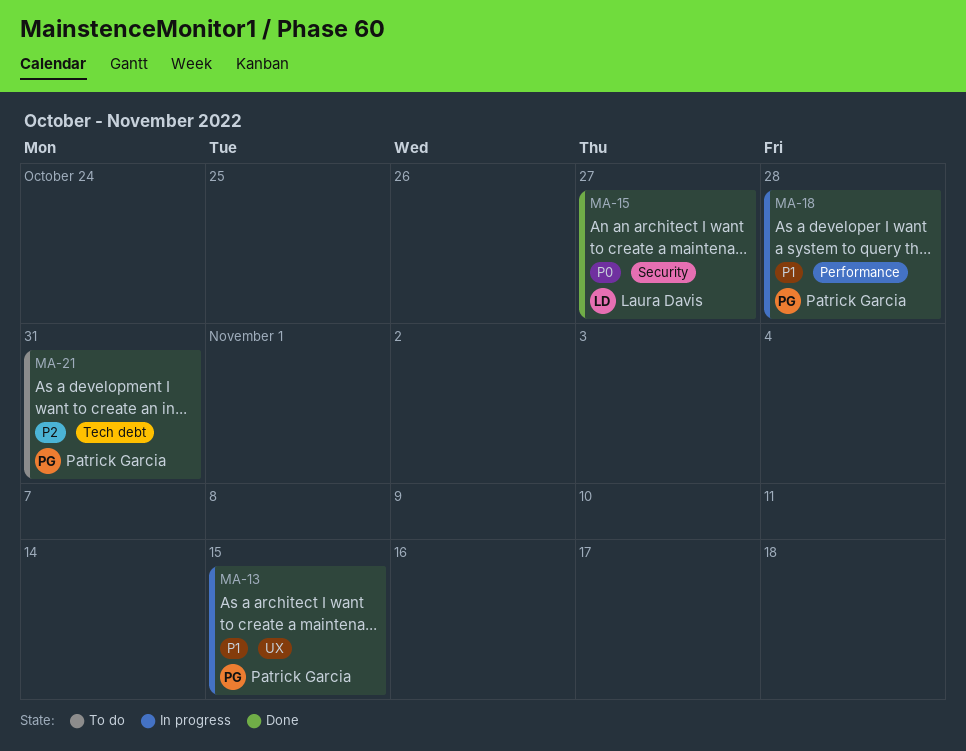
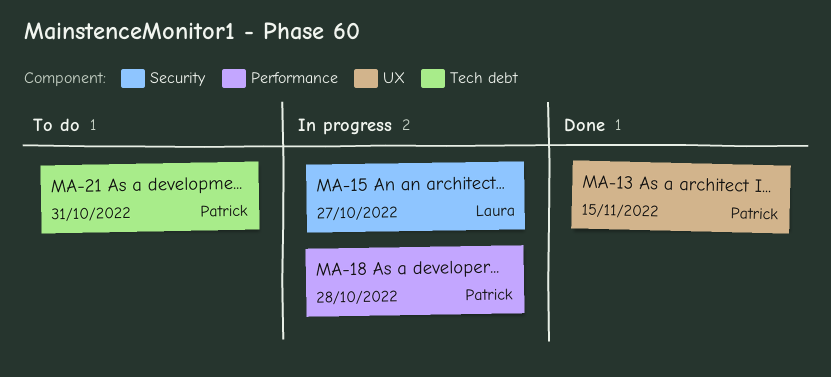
MA-13, status: In progress -> Done
MA-15, status: Done -> In progress

